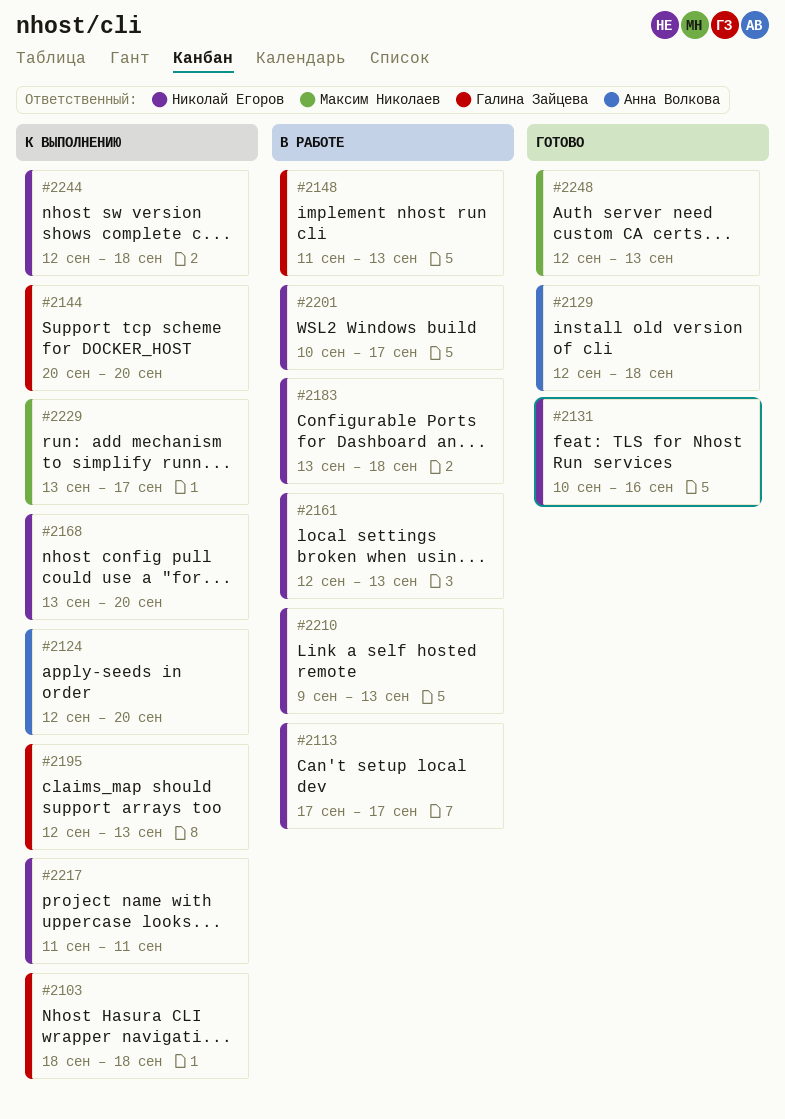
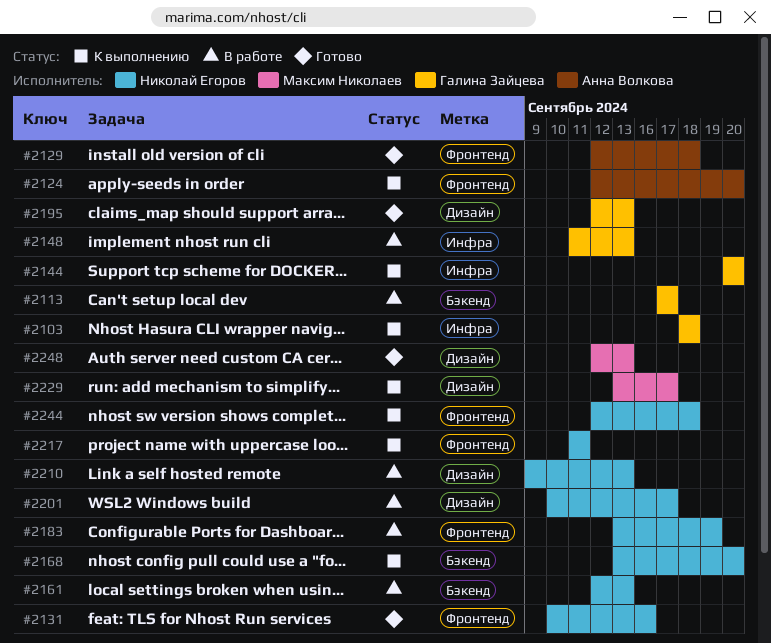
#2113, owner: Николай Егоров -> Галина Зайцева
#2183, due: Sep 18 -> Sep 19
#2195, status: К выполнению -> Готово

